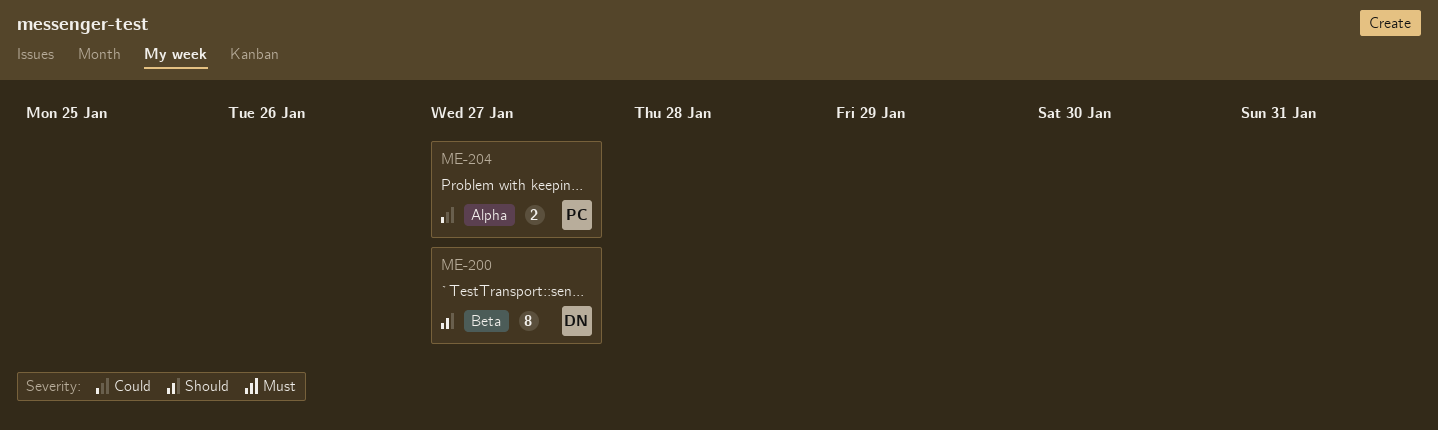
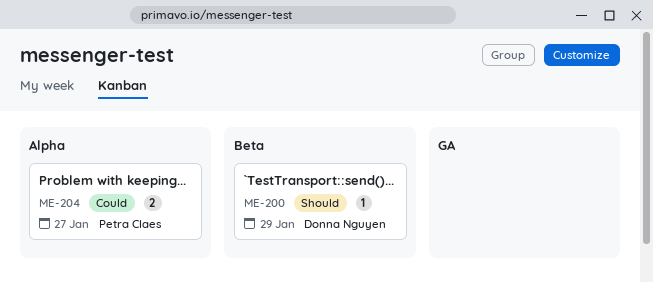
ME-200, estimate: 8 -> 1
ME-200, due: Jan 27 -> Jan 29

